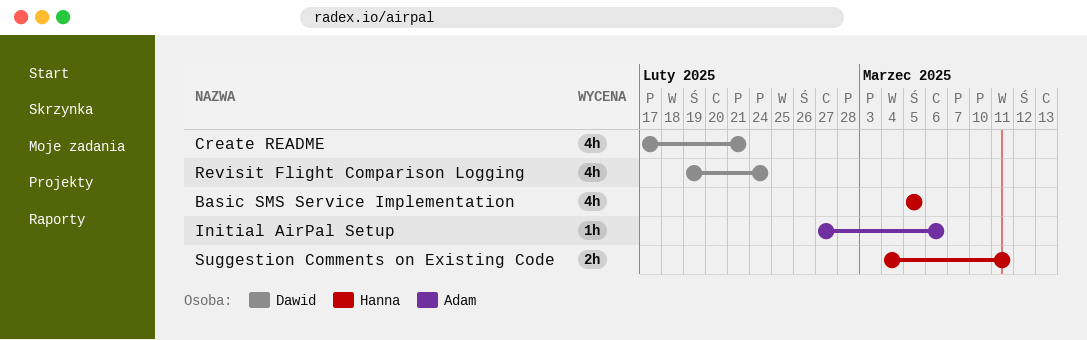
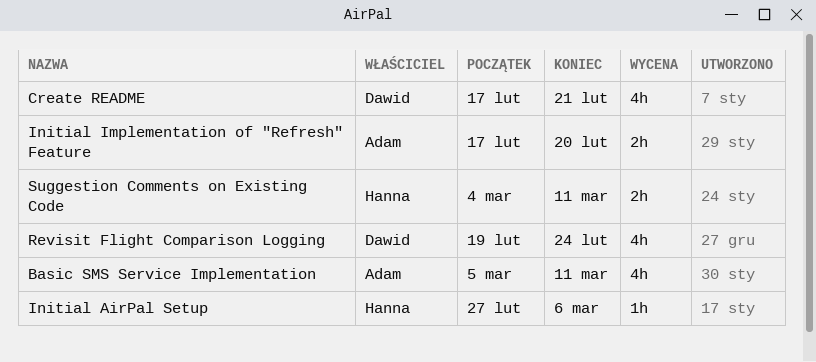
Basic SMS Service Implementation, owner: Hanna -> Adam
Basic SMS Service Implementation, due: Mar 5 -> Mar 11
Initial AirPal Setup, owner: Adam -> Hanna
Initial Implementation of "Refresh" Feature: none -> present

